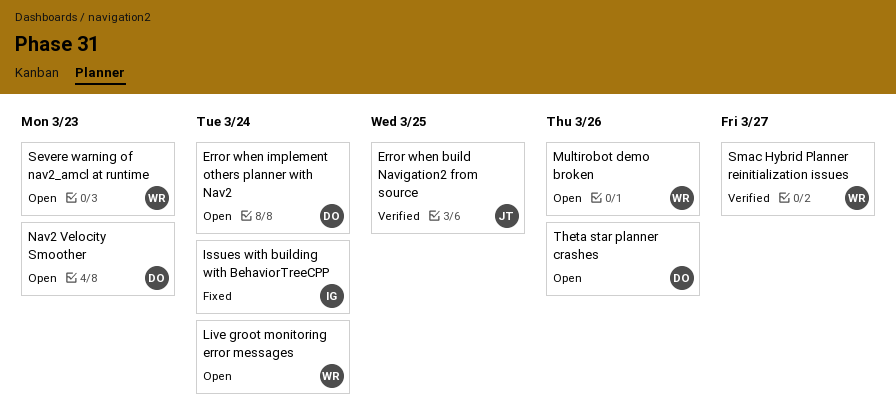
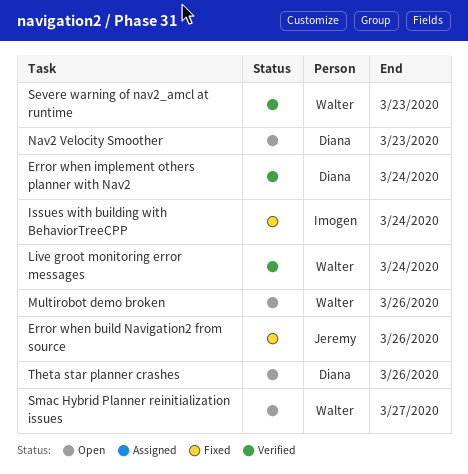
Error when build Navigation2 from source, status: Verified -> Fixed
Error when build Navigation2 from source, due: Mar 25 -> Mar 26
Error when implement others planner with Nav2, status: Open -> Verified
Live groot monitoring error messages, status: Open -> Verified
Severe warning of nav2_amcl at runtime, status: Open -> Verified
Smac Hybrid Planner reinitialization issues, status: Verified -> Open

